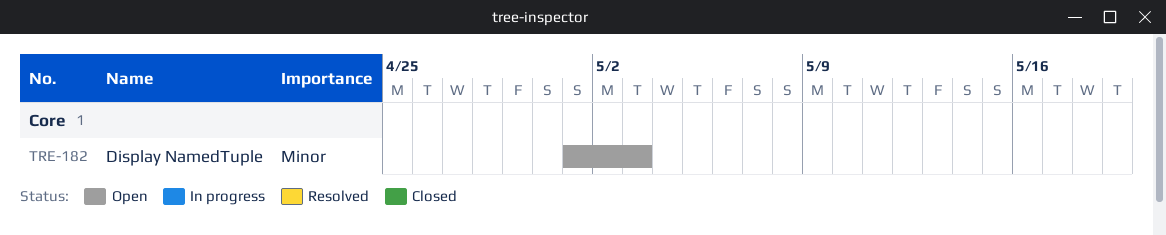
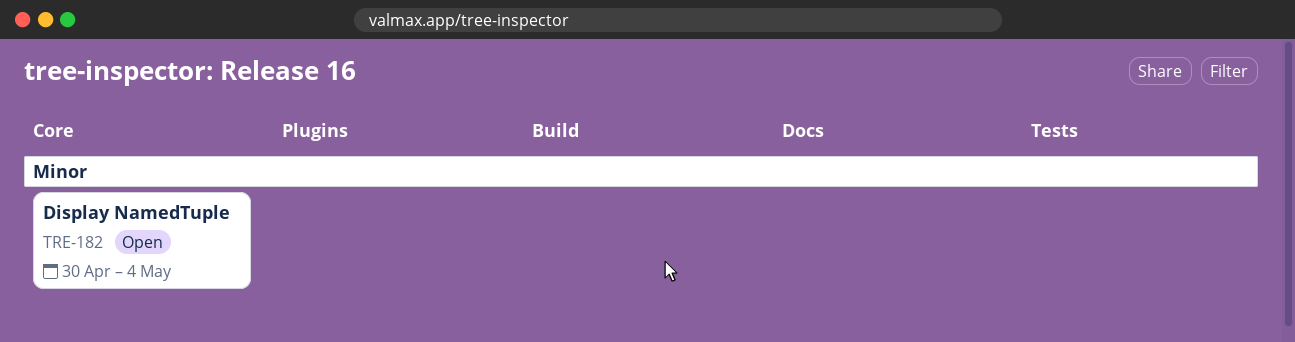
TRE-182, start: May 1 -> Apr 30
TRE-182, due: May 3 -> May 4

